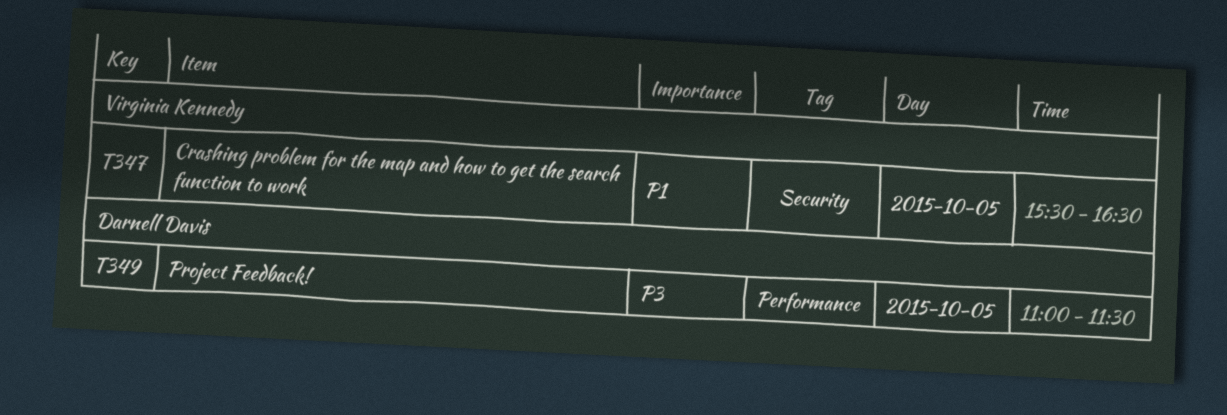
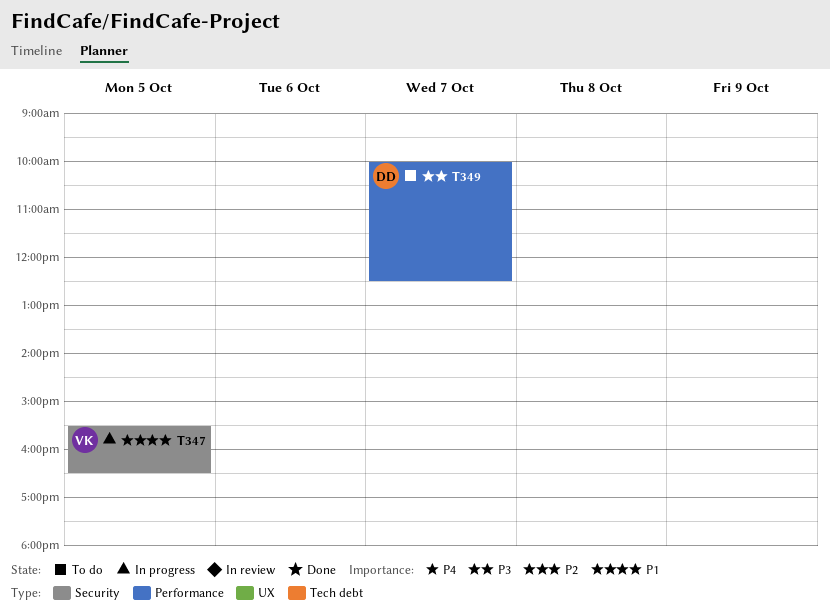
T349, day: Oct 5 -> Oct 7
T349, begins: 11:00 -> 10:00
T349, ends: 11:30 -> 12:30

